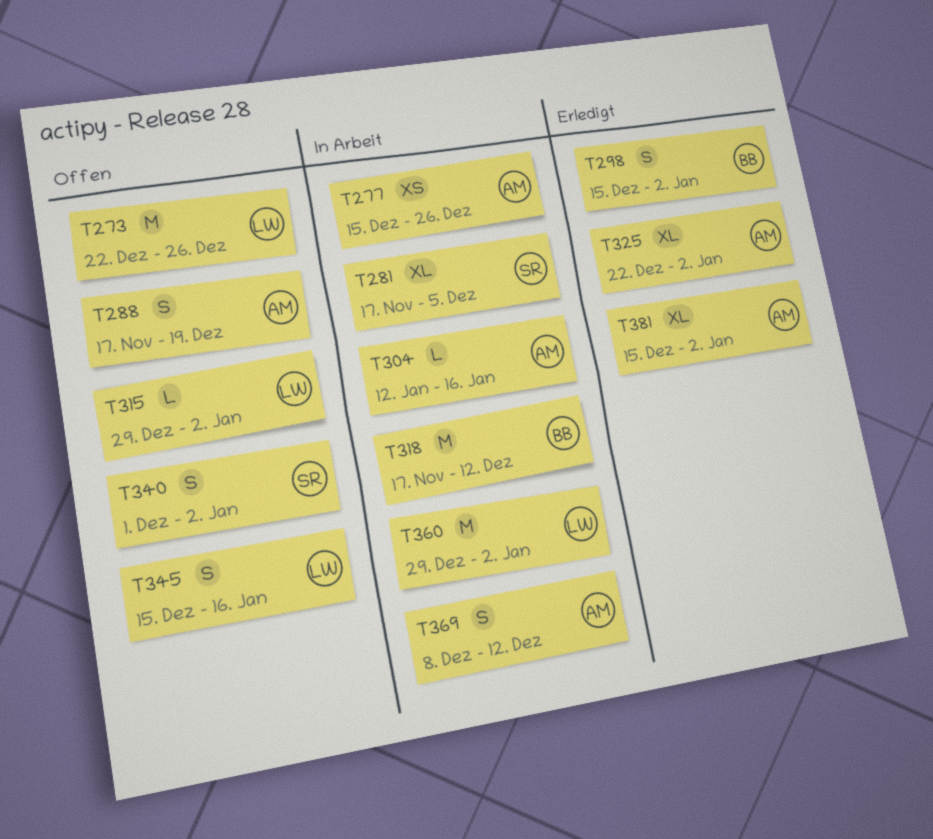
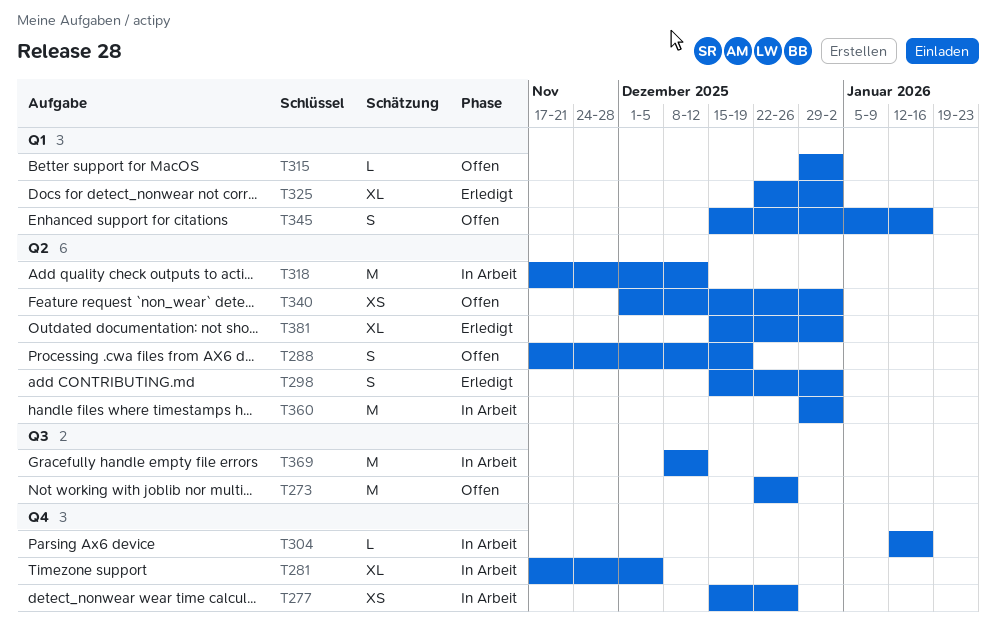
T340, estimate: S -> XS
T369, estimate: S -> M

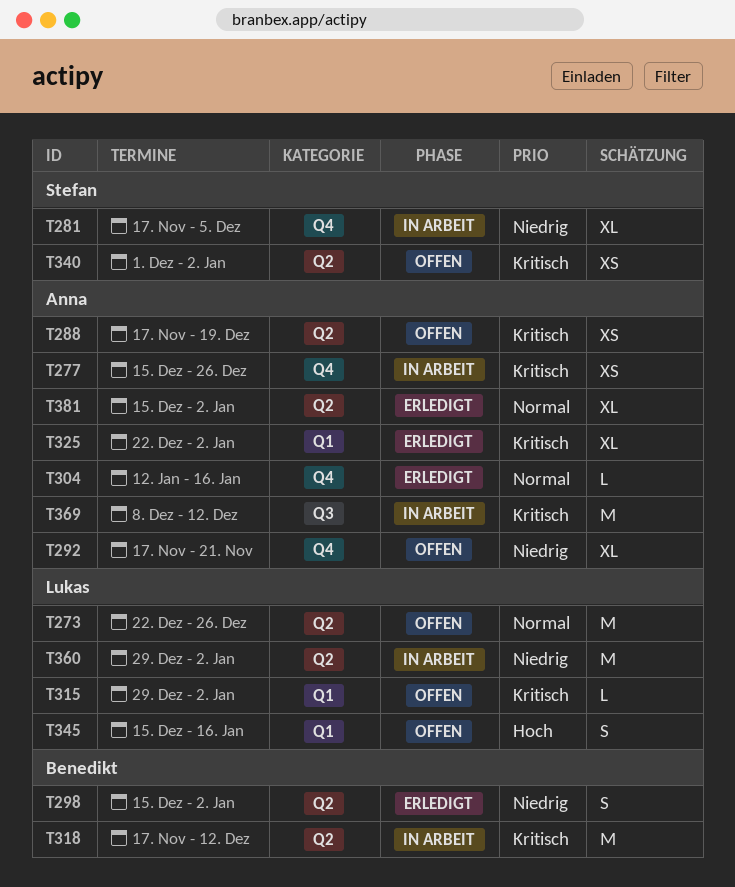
T273, label: Q3 -> Q2
T288, estimate: S -> XS
T292: none -> present
T304, status: In Arbeit -> Erledigt

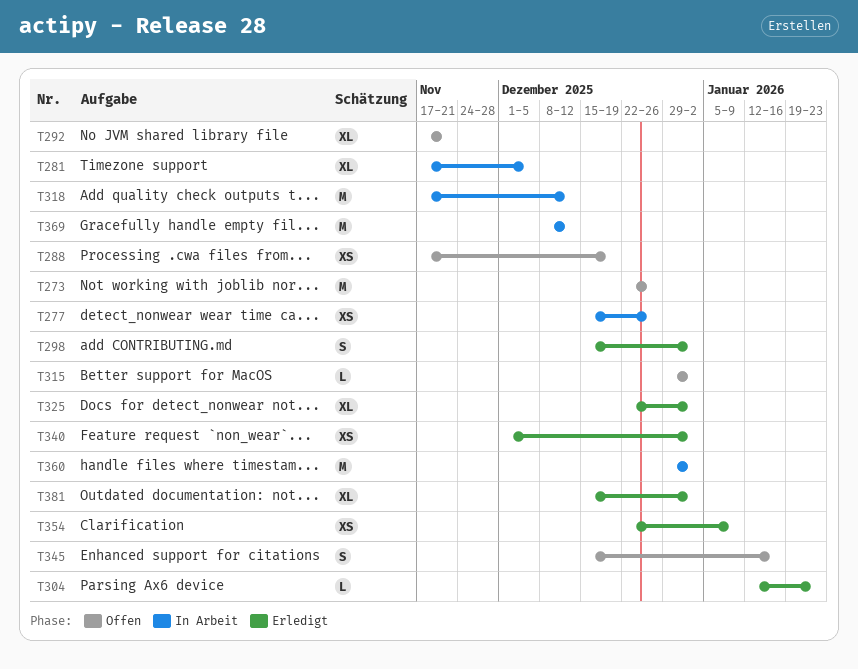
T304, due: Jan 16 -> Jan 23
T340, status: Offen -> Erledigt
T354: none -> present

